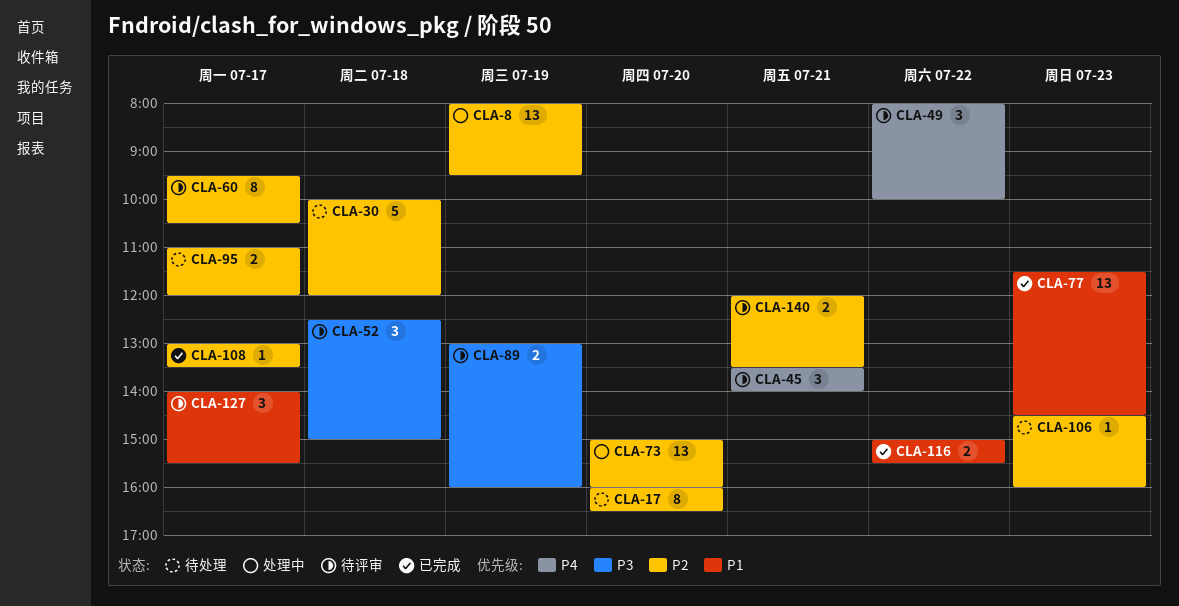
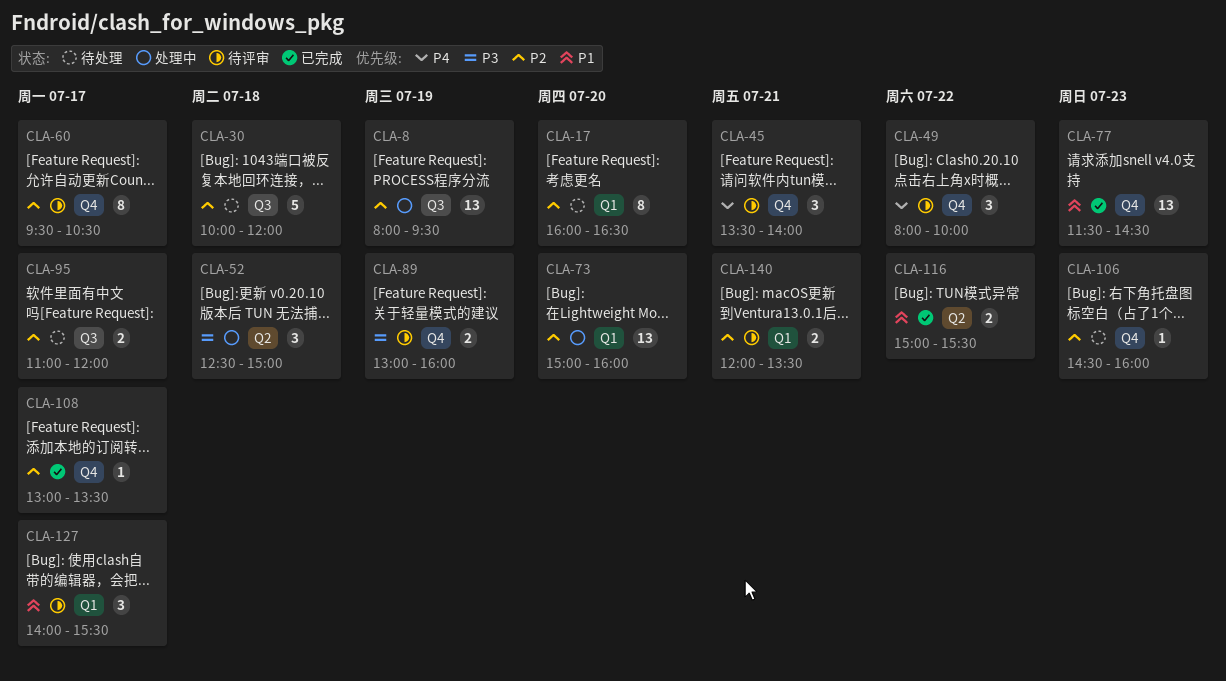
CLA-52, status: 待评审 -> 处理中

